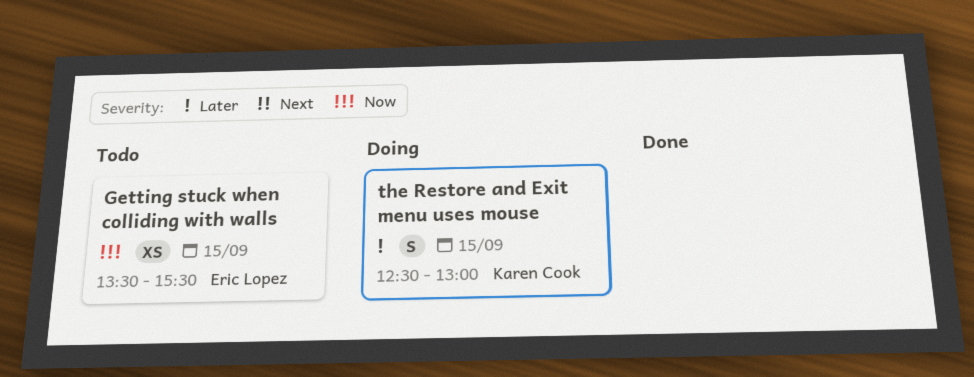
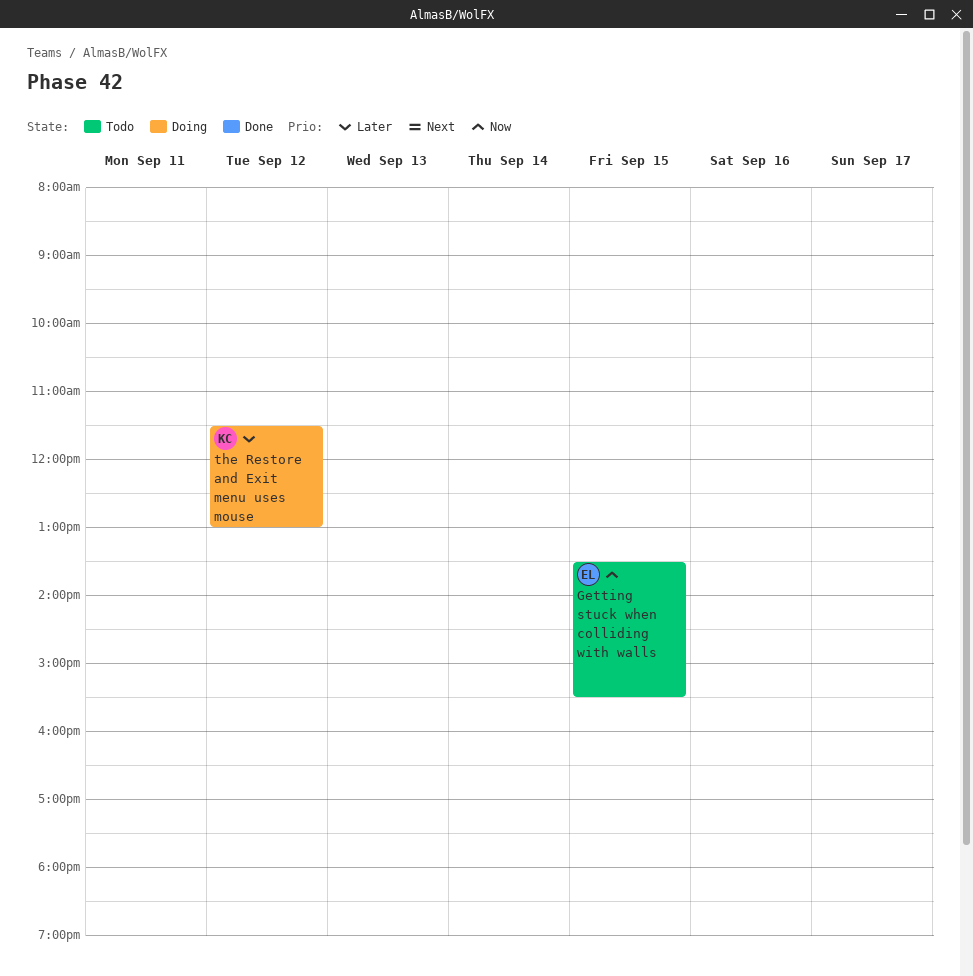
the Restore and Exit menu uses mouse, day: Sep 15 -> Sep 12
the Restore and Exit menu uses mouse, begins: 12:30 -> 11:30

